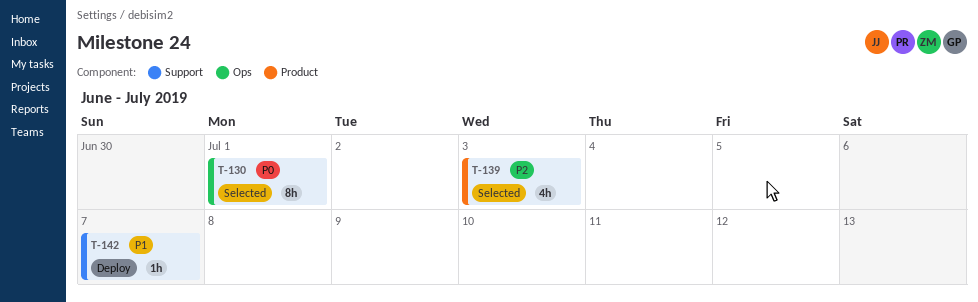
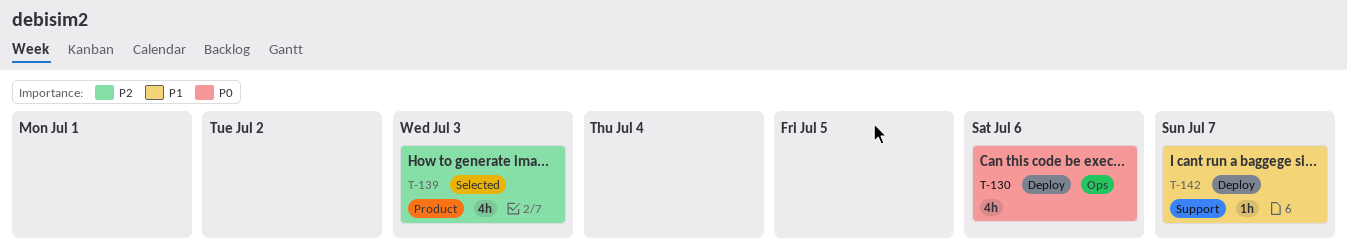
T-130, status: Selected -> Deploy
T-130, estimate: 8h -> 4h
T-130, due: Jul 1 -> Jul 6

